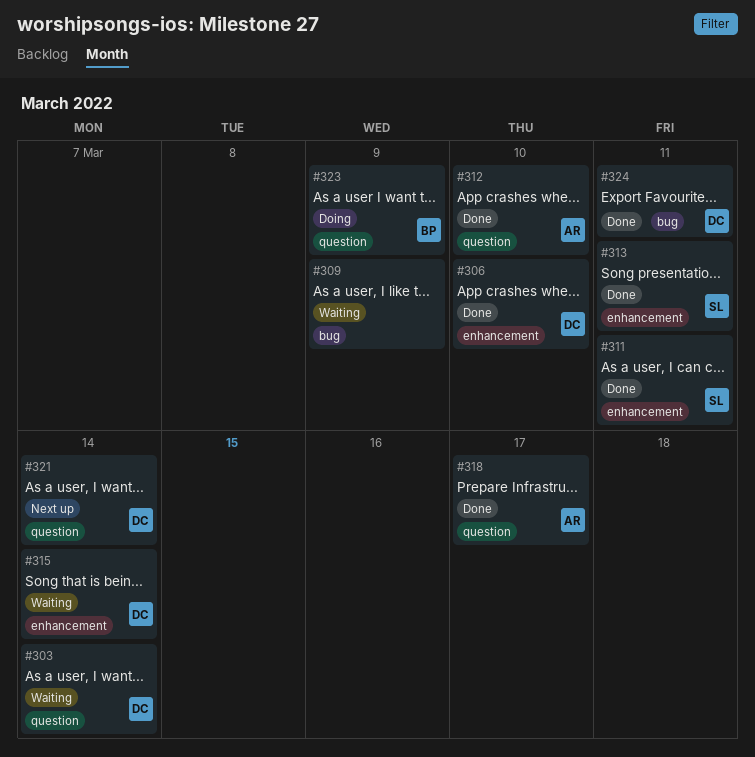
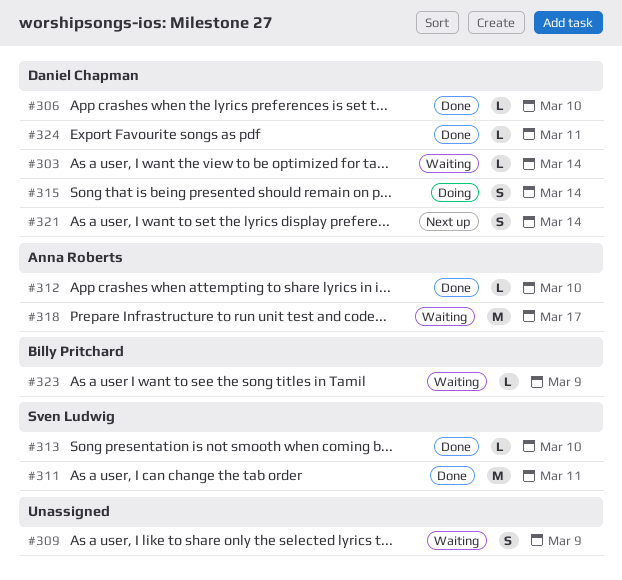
#313, due: Mar 11 -> Mar 10
#315, status: Waiting -> Doing
#318, status: Done -> Waiting
#323, status: Doing -> Waiting

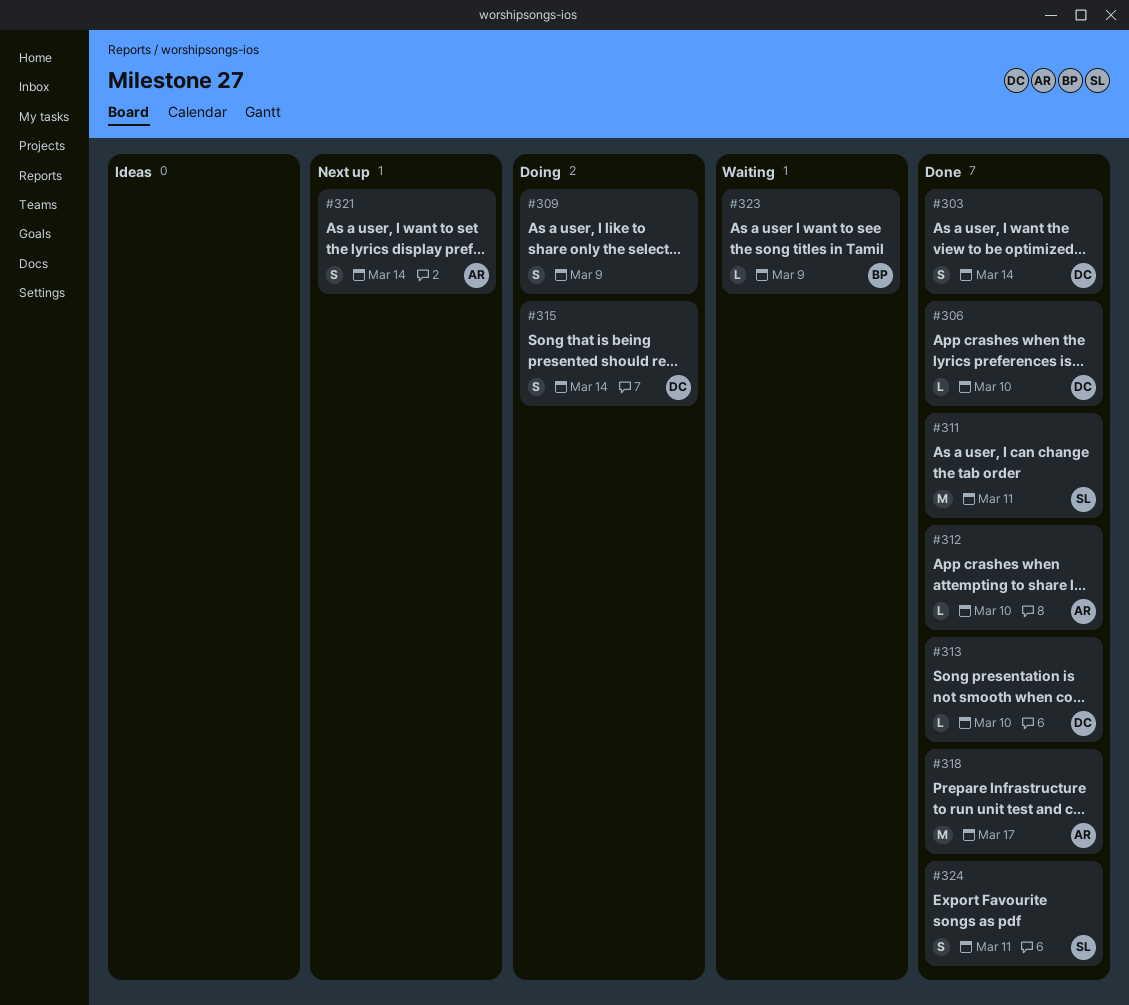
#303, status: Waiting -> Done
#303, estimate: L -> S
#309, status: Waiting -> Doing
#313, owner: Sven Ludwig -> Daniel Chapman
#318, status: Waiting -> Done
#321, owner: Daniel Chapman -> Anna Roberts
#324, owner: Daniel Chapman -> Sven Ludwig
#324, estimate: L -> S

